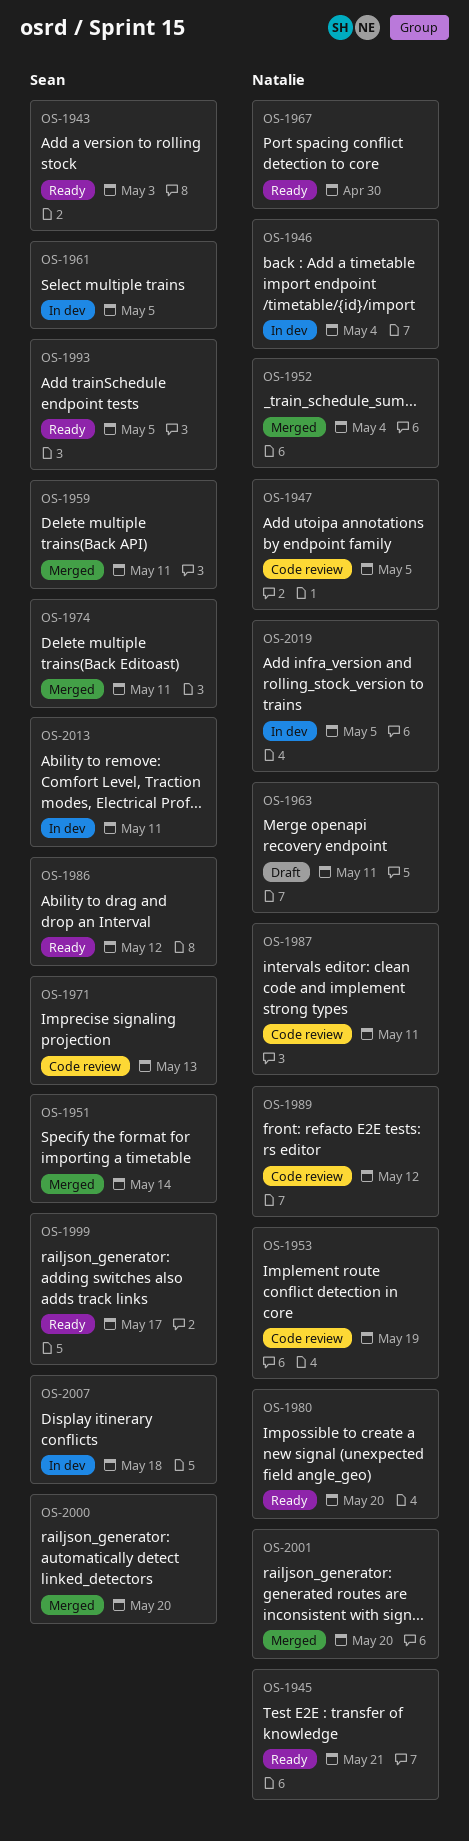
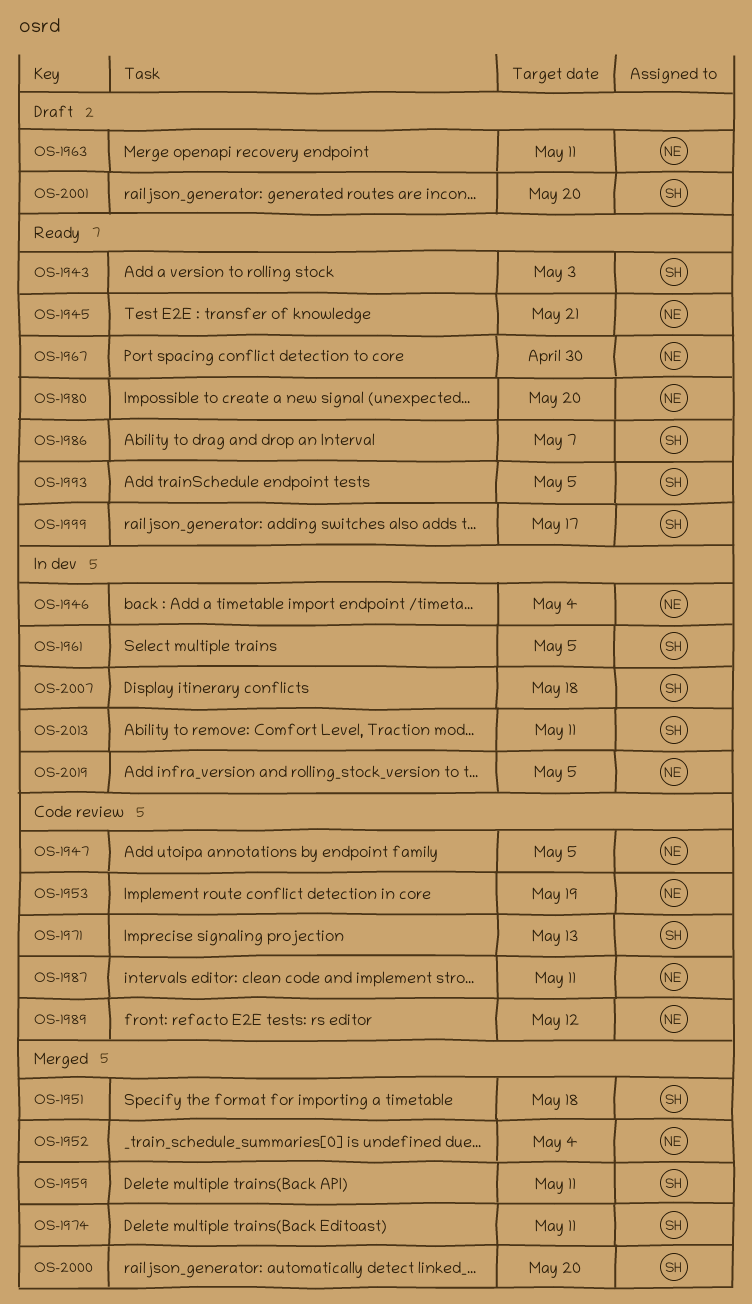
OS-1951, due: May 14 -> May 18
OS-1986, due: May 12 -> May 7
OS-2001, status: Merged -> Draft
OS-2001, owner: Natalie -> Sean

